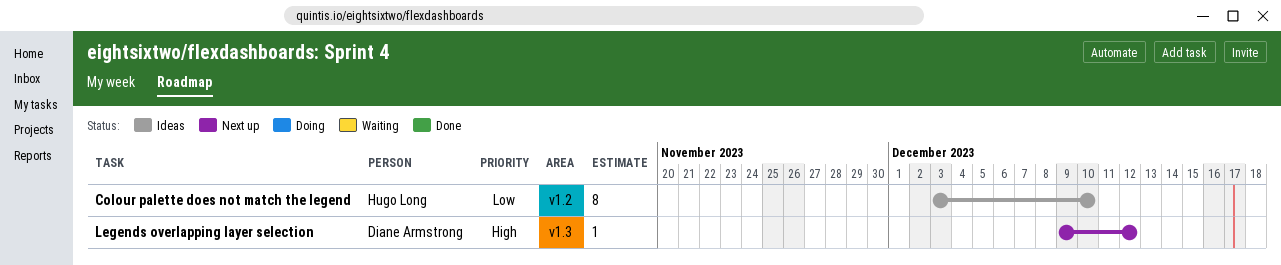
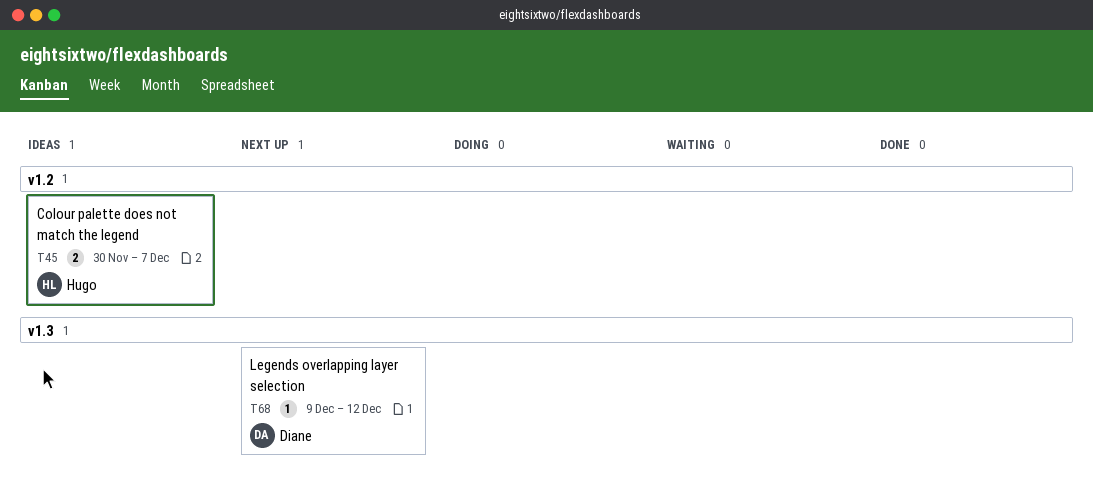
Colour palette does not match the legend, estimate: 8 -> 2
Colour palette does not match the legend, start: Dec 3 -> Nov 30
Colour palette does not match the legend, due: Dec 10 -> Dec 7

